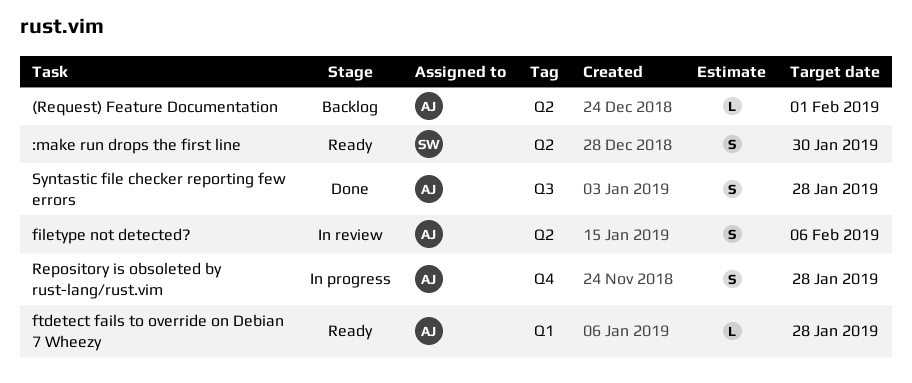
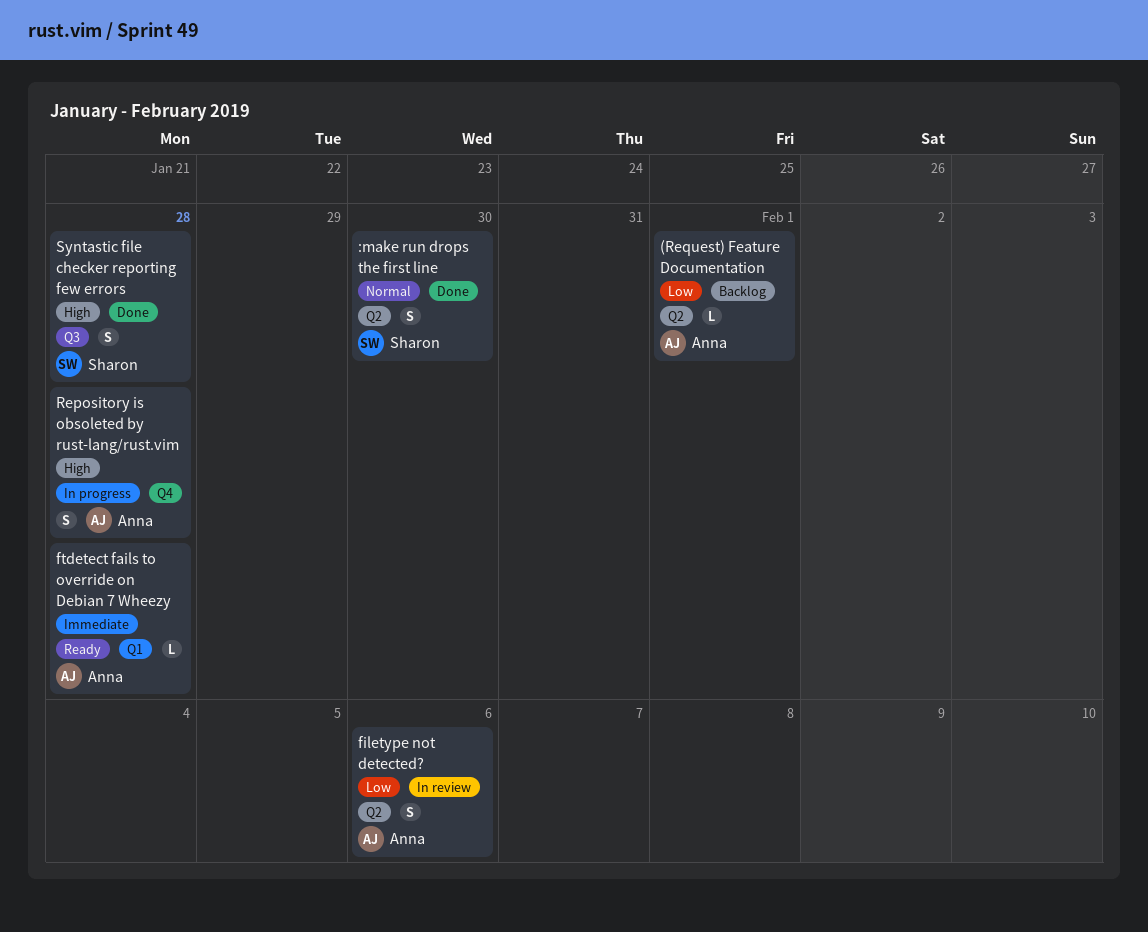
:make run drops the first line, status: Ready -> Done
Syntastic file checker reporting few errors, owner: Anna -> Sharon

